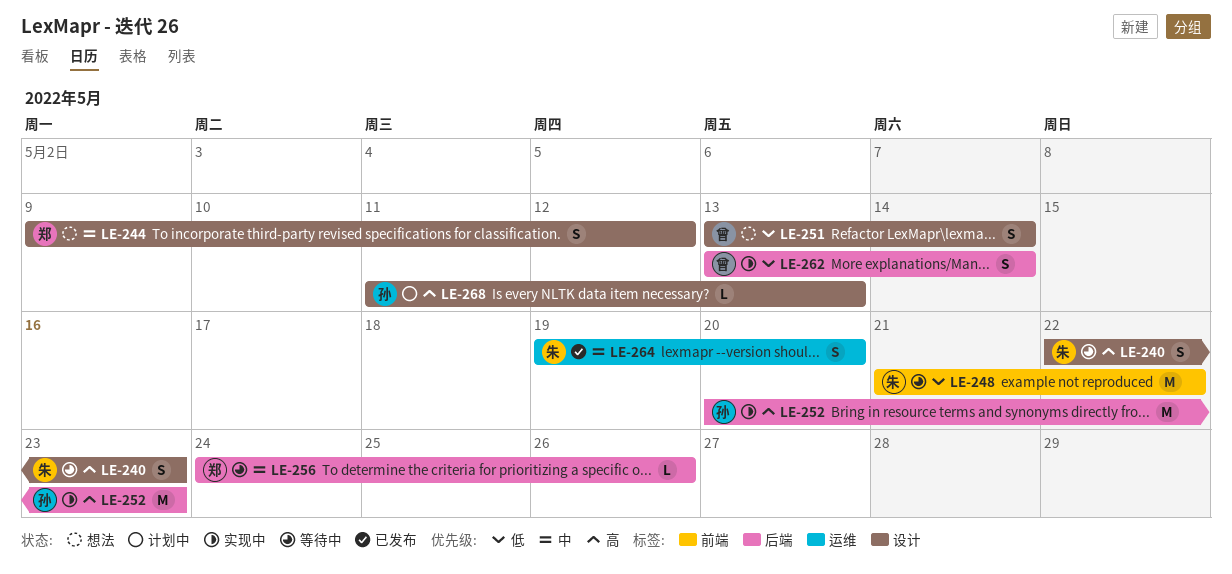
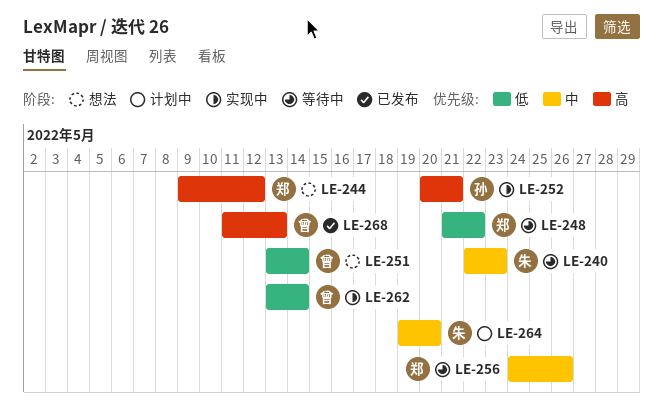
LE-240, priority: 高 -> 中
LE-244, priority: 中 -> 高
LE-248, owner: 朱 -> 郑
LE-252, due: May 23 -> May 21
LE-264, status: 已发布 -> 计划中
LE-268, status: 计划中 -> 已发布
LE-268, owner: 孙 -> 曾

